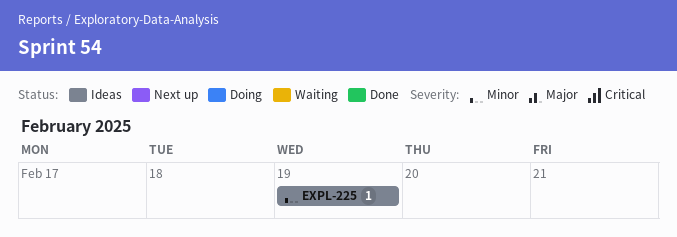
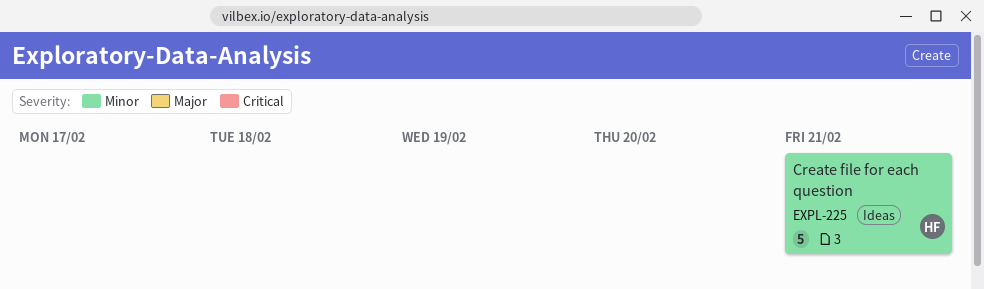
EXPL-225, estimate: 1 -> 5
EXPL-225, due: Feb 19 -> Feb 21

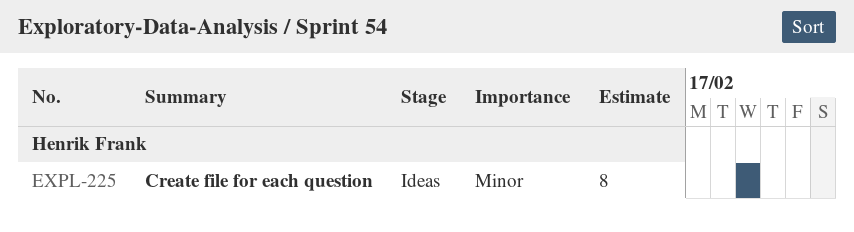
EXPL-225, estimate: 5 -> 8
EXPL-225, due: Feb 21 -> Feb 19

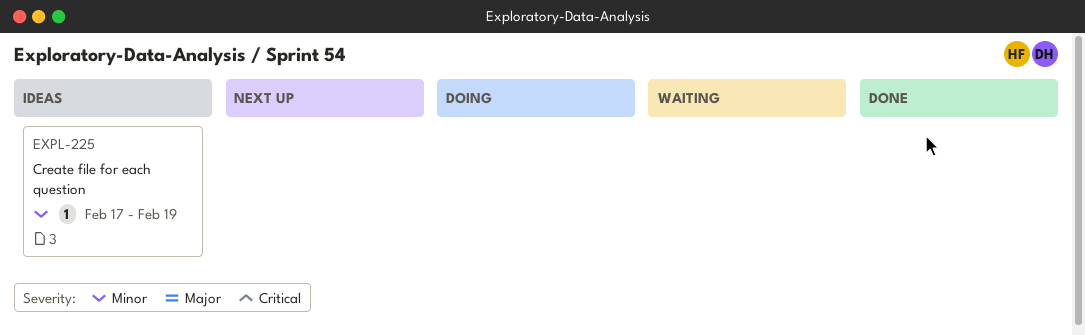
EXPL-225, estimate: 8 -> 1
EXPL-225, start: Feb 19 -> Feb 17

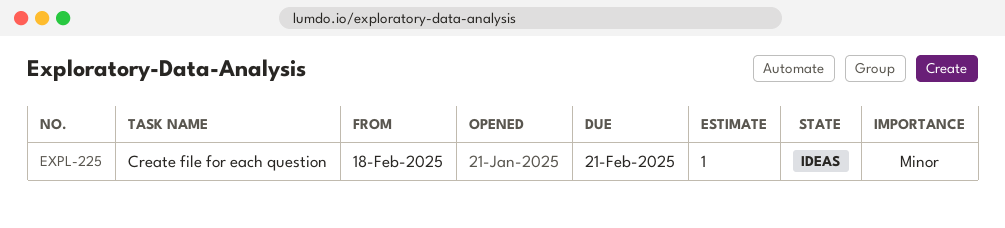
EXPL-225, start: Feb 17 -> Feb 18
EXPL-225, due: Feb 19 -> Feb 21

